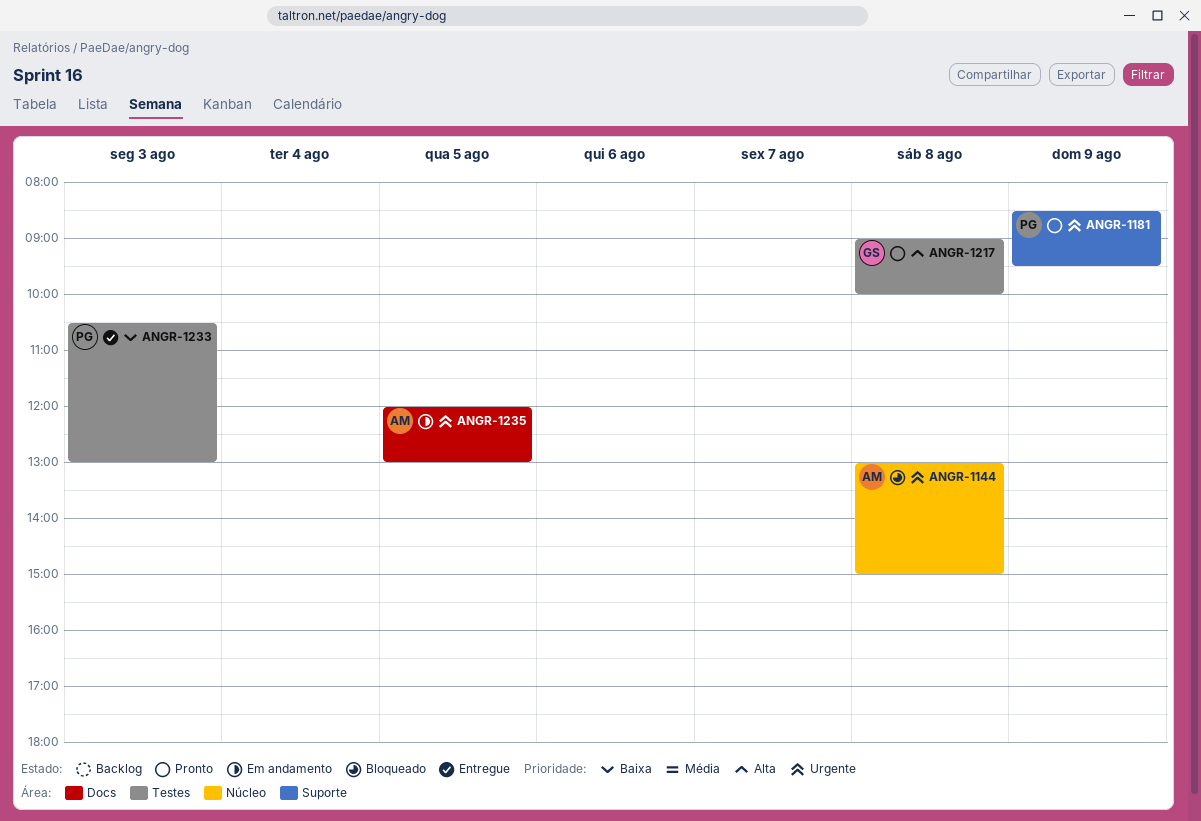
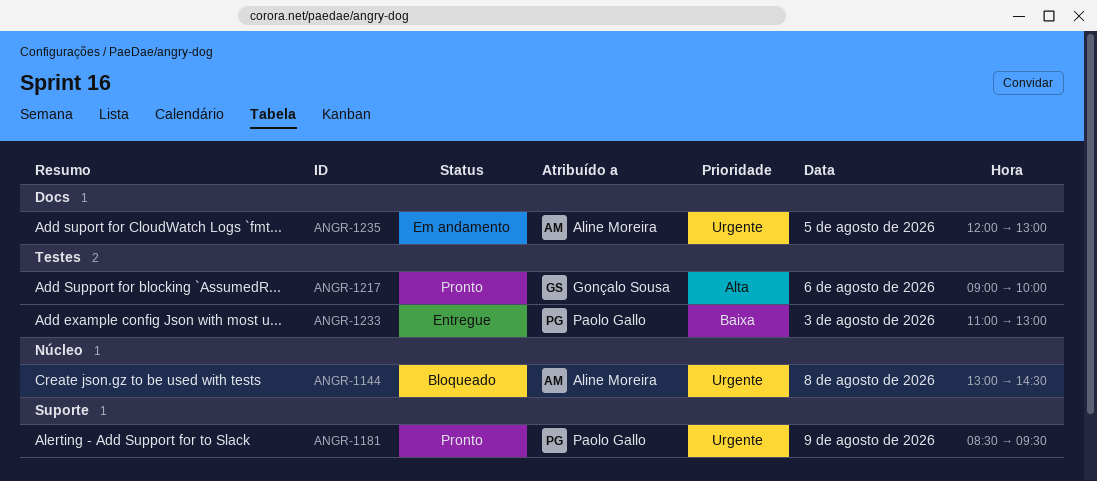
ANGR-1144, ends: 15:00 -> 14:30
ANGR-1217, day: Aug 8 -> Aug 6
ANGR-1233, begins: 10:30 -> 11:00

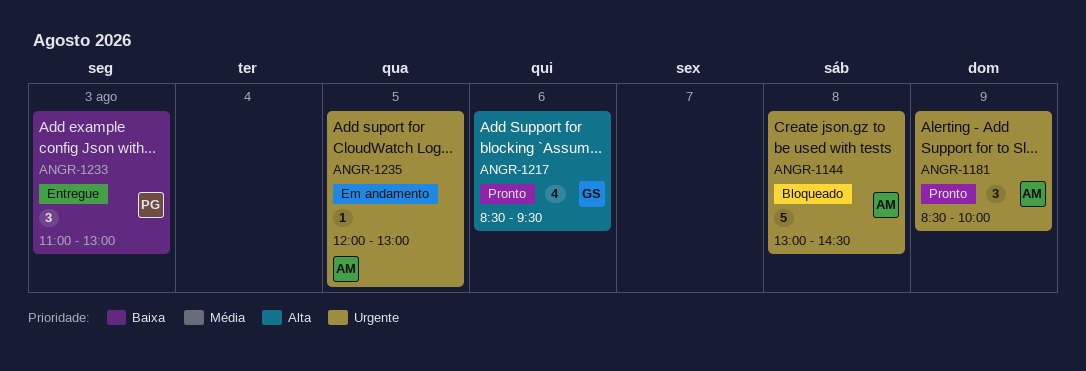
ANGR-1181, owner: Paolo Gallo -> Aline Moreira
ANGR-1181, ends: 09:30 -> 10:00
ANGR-1217, begins: 09:00 -> 08:30
ANGR-1217, ends: 10:00 -> 09:30

